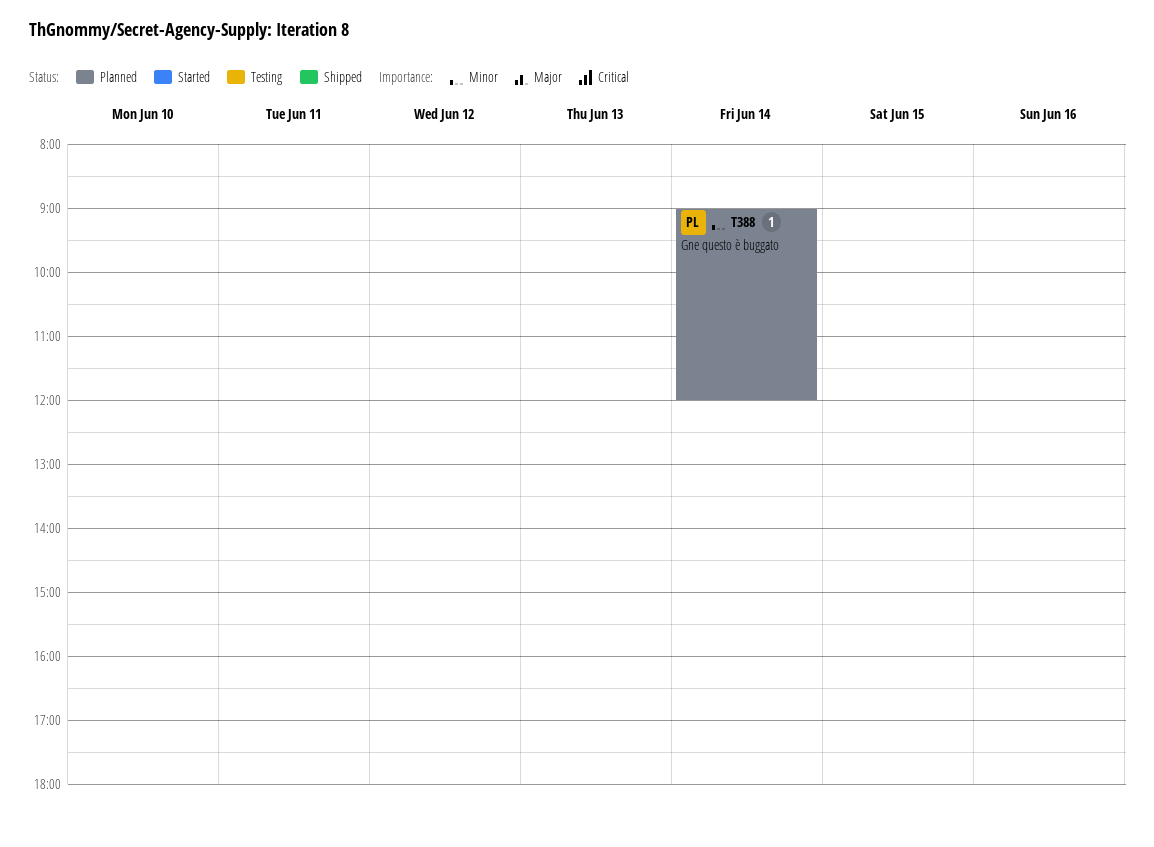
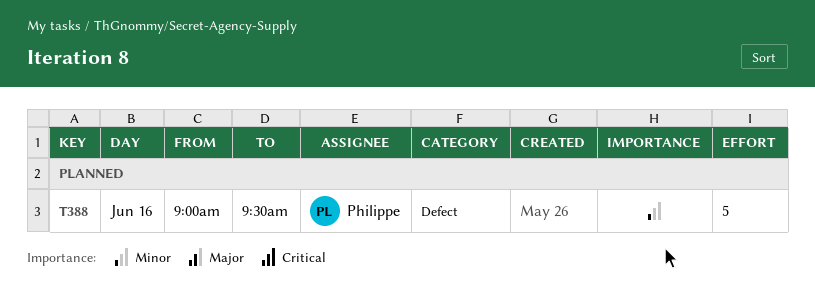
T388, estimate: 1 -> 5
T388, day: Jun 14 -> Jun 16
T388, ends: 12:00 -> 09:30

